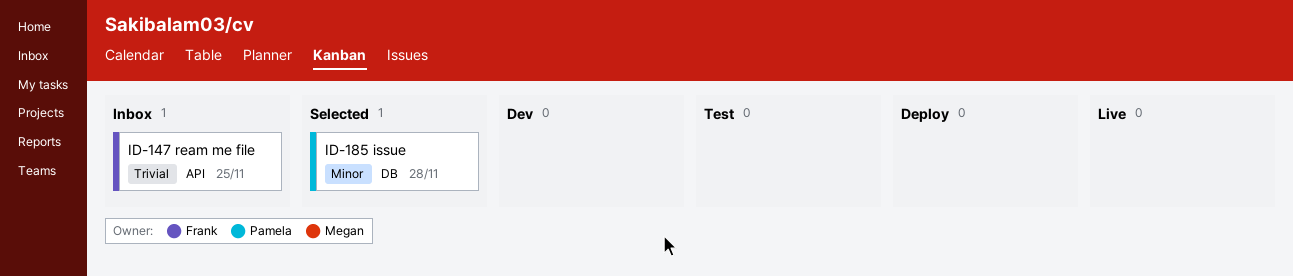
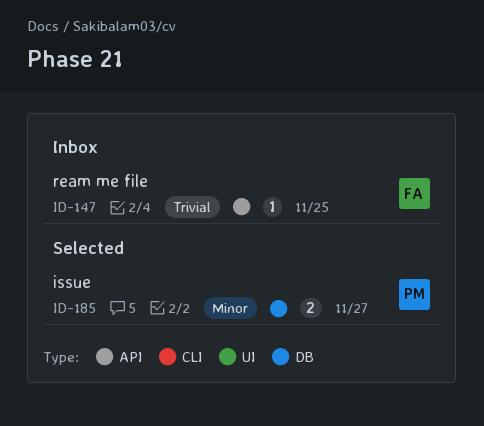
ID-185, due: Nov 28 -> Nov 27

